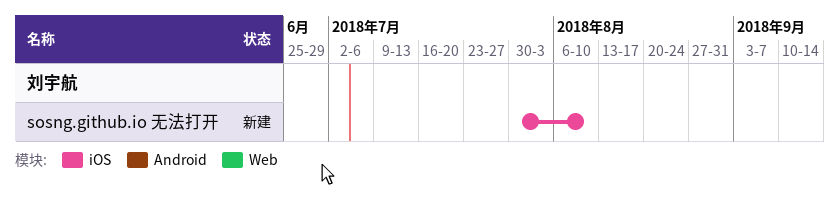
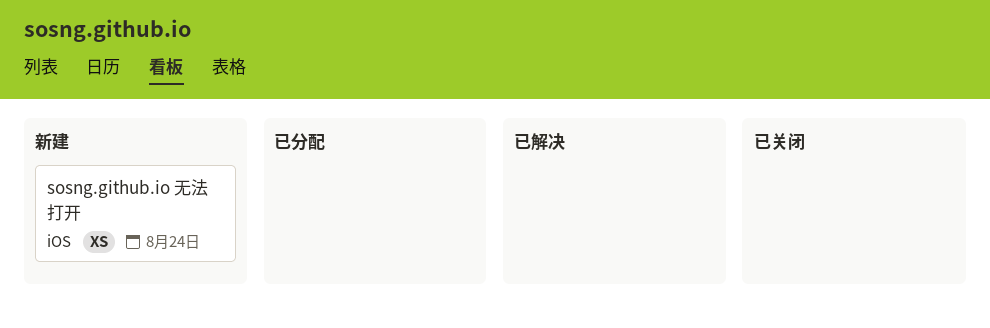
sosng.github.io 无法打开, due: Aug 10 -> Aug 24

